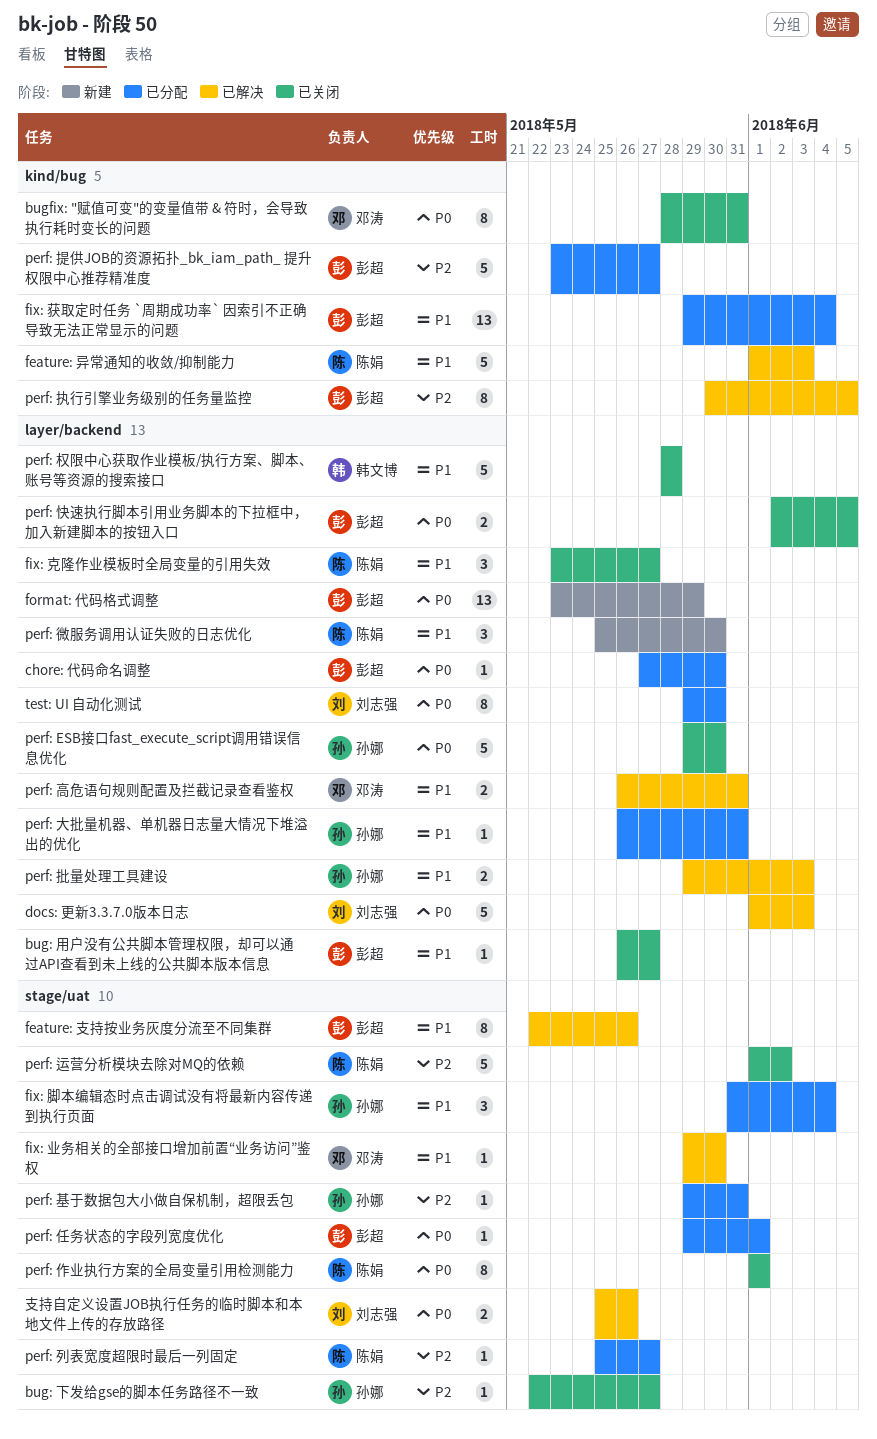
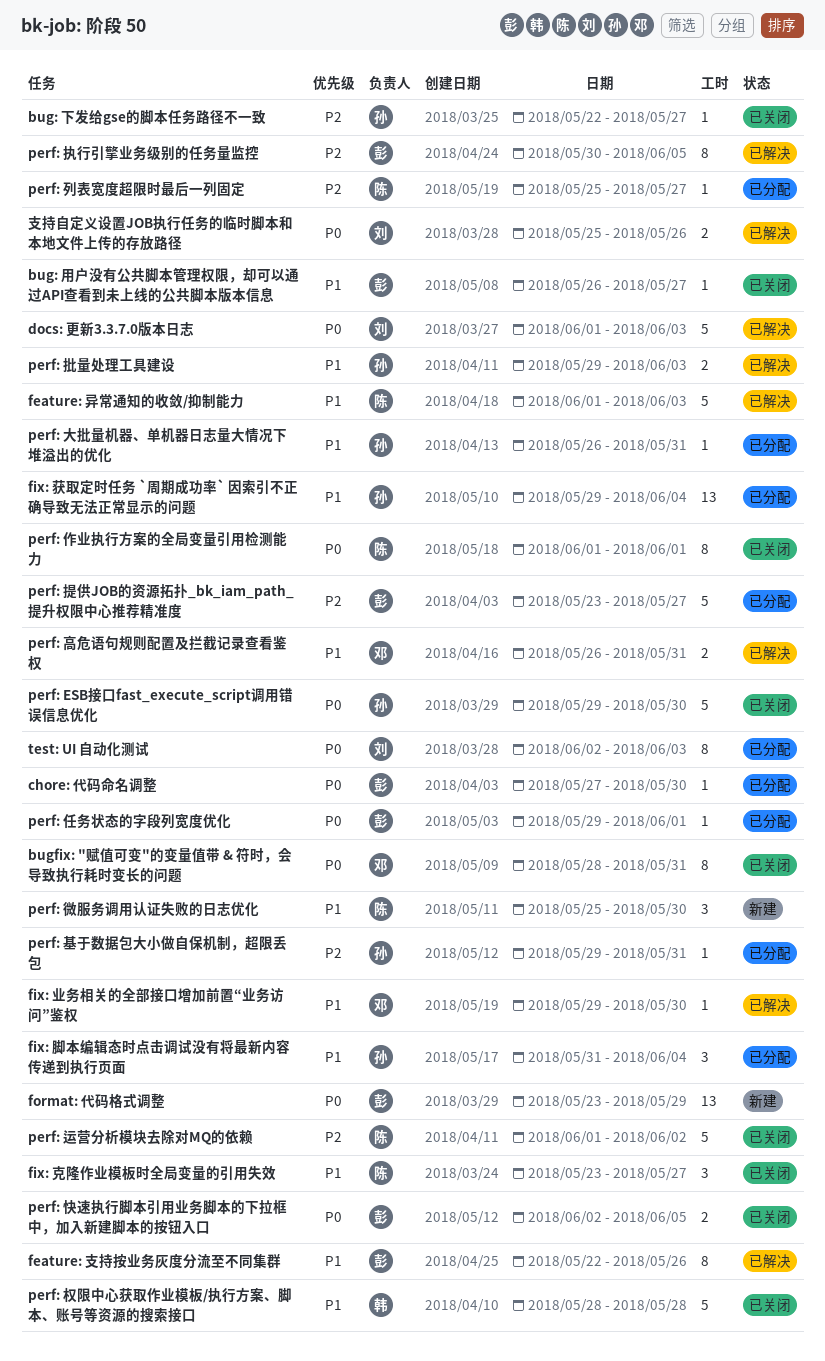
fix: 获取定时任务 `周期成功率` 因索引不正确导致无法正常显示的问题, owner: 彭超 -> 孙娜
test: UI 自动化测试, start: May 29 -> Jun 2
test: UI 自动化测试, due: May 30 -> Jun 3

